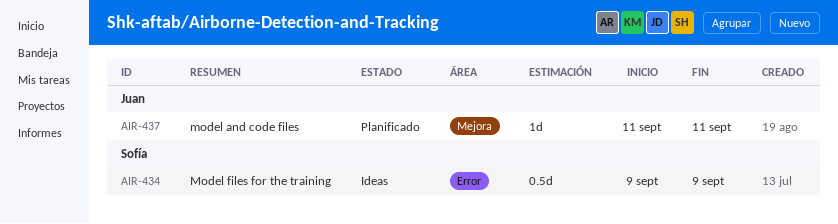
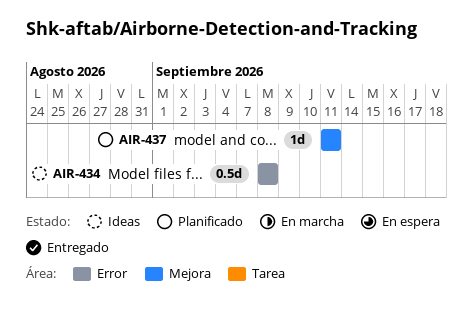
AIR-434, start: Sep 9 -> Sep 8
AIR-434, due: Sep 9 -> Sep 8

